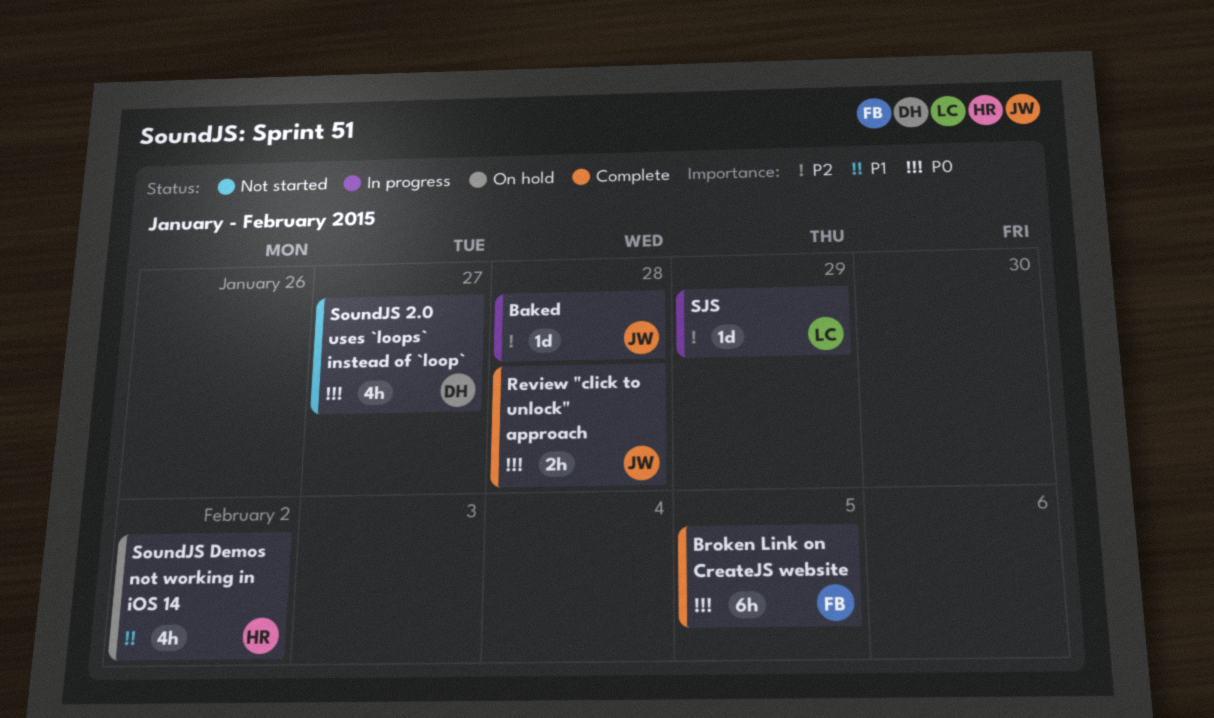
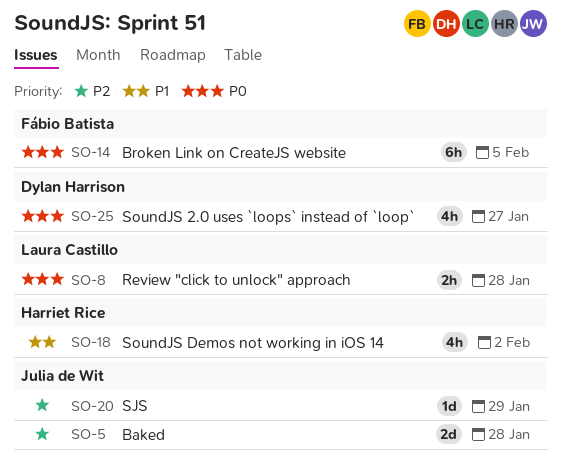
Baked, estimate: 1d -> 2d
Review "click to unlock" approach, owner: Julia de Wit -> Laura Castillo
SJS, owner: Laura Castillo -> Julia de Wit

